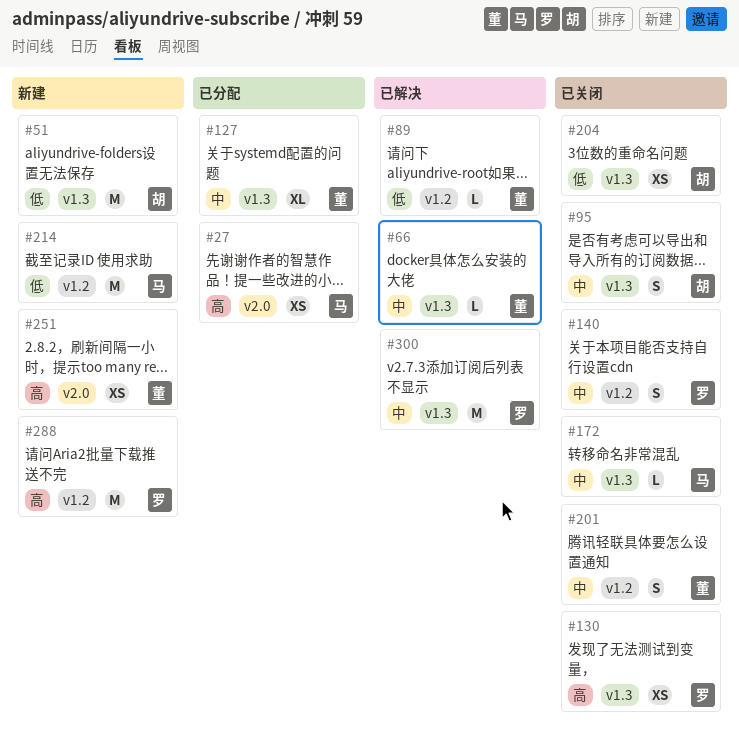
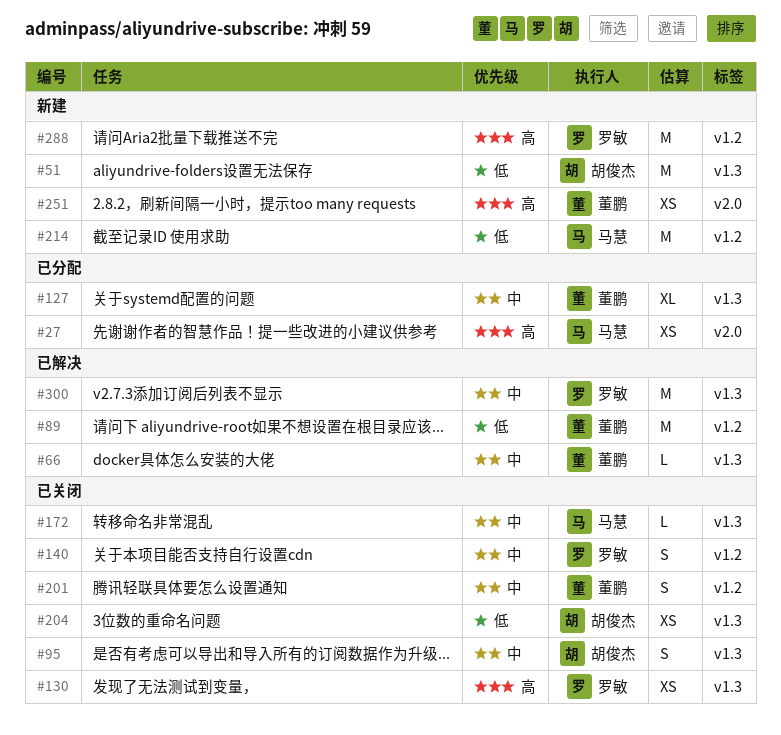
#89, estimate: L -> M

